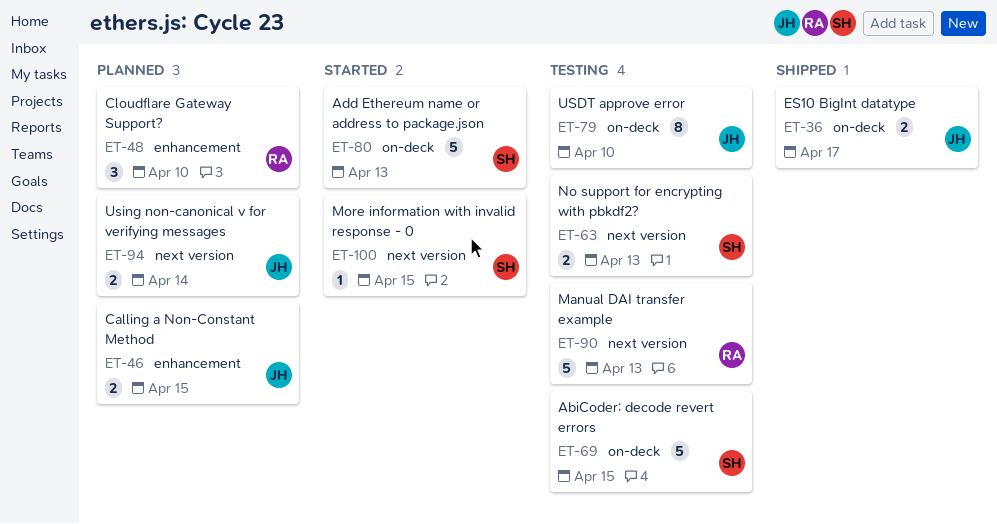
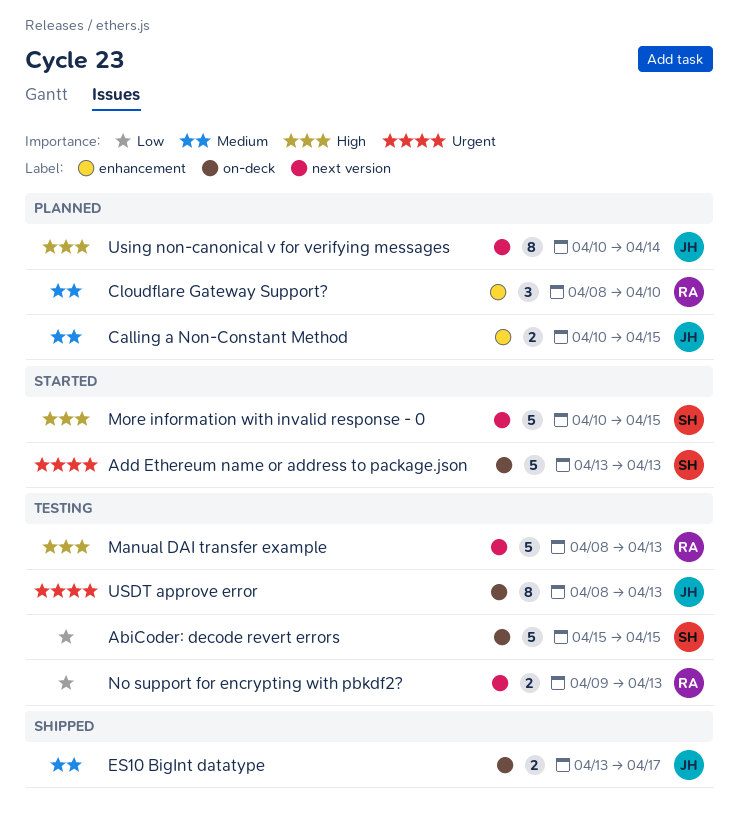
More information with invalid response - 0, estimate: 1 -> 5
No support for encrypting with pbkdf2?, owner: SH -> RA
USDT approve error, due: Apr 10 -> Apr 13
Using non-canonical v for verifying messages, estimate: 2 -> 8

